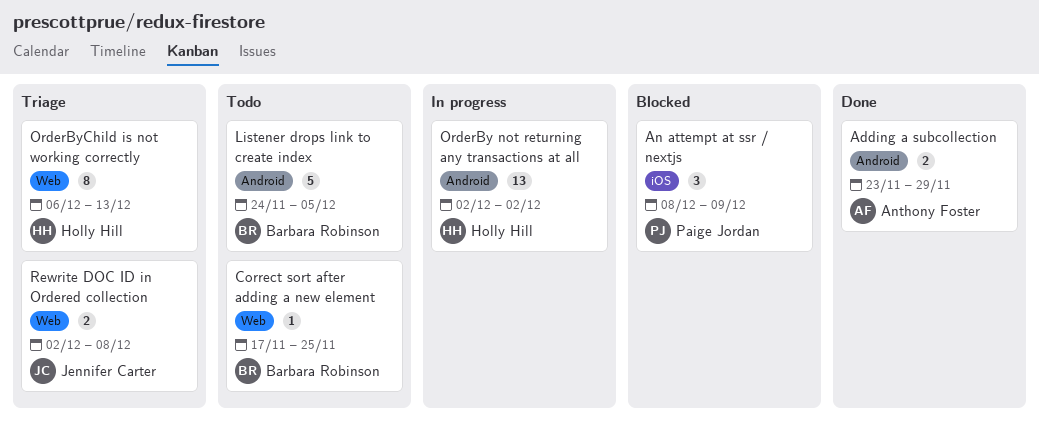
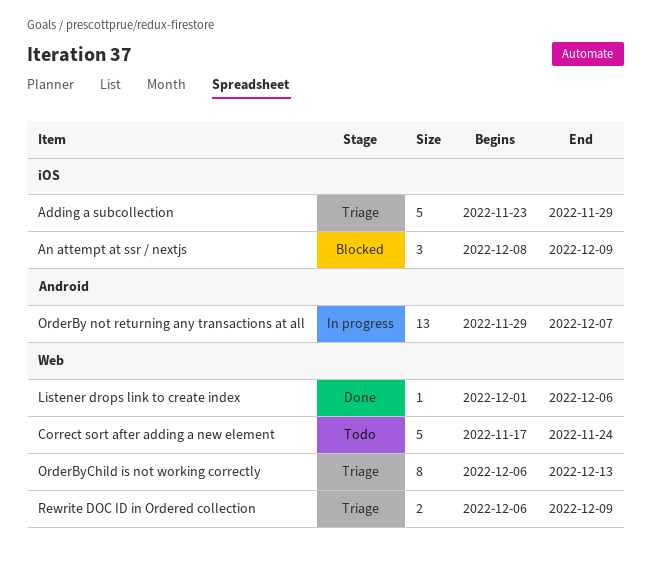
Adding a subcollection, status: Done -> Triage
Adding a subcollection, label: Android -> iOS
Adding a subcollection, estimate: 2 -> 5
Correct sort after adding a new element, estimate: 1 -> 5
Correct sort after adding a new element, due: Nov 25 -> Nov 24
Listener drops link to create index, status: Todo -> Done
Listener drops link to create index, label: Android -> Web
Listener drops link to create index, estimate: 5 -> 1
Listener drops link to create index, start: Nov 24 -> Dec 1
Listener drops link to create index, due: Dec 5 -> Dec 6
OrderBy not returning any transactions at all, start: Dec 2 -> Nov 29
OrderBy not returning any transactions at all, due: Dec 2 -> Dec 7
Rewrite DOC ID in Ordered collection, start: Dec 2 -> Dec 6
Rewrite DOC ID in Ordered collection, due: Dec 8 -> Dec 9

